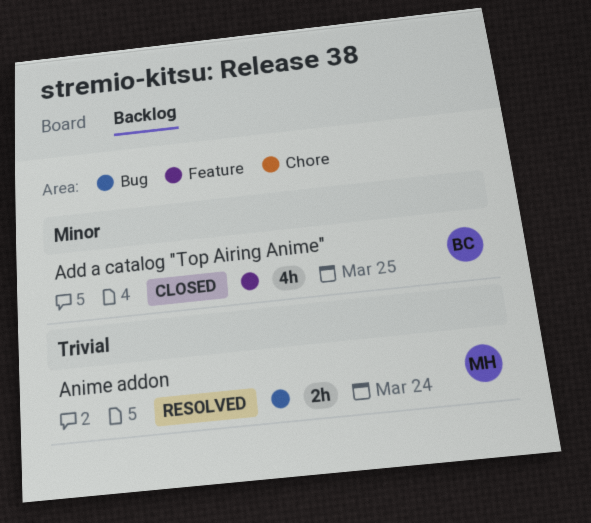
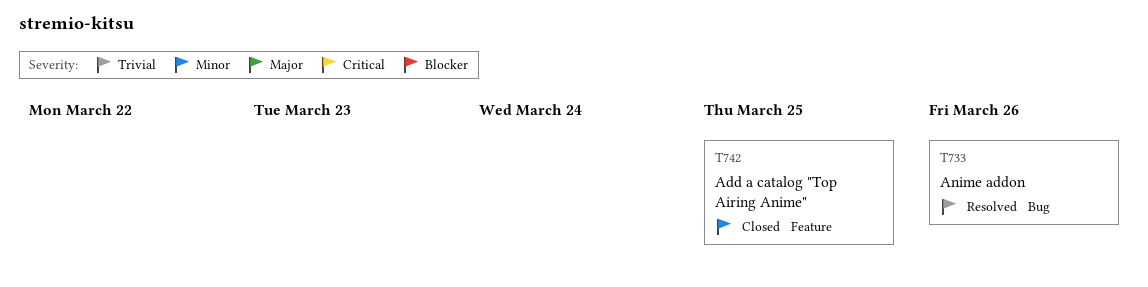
Anime addon, due: Mar 24 -> Mar 26

